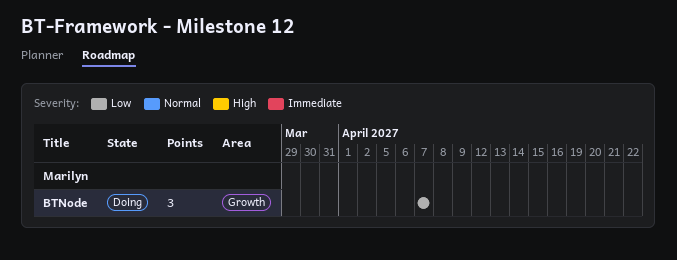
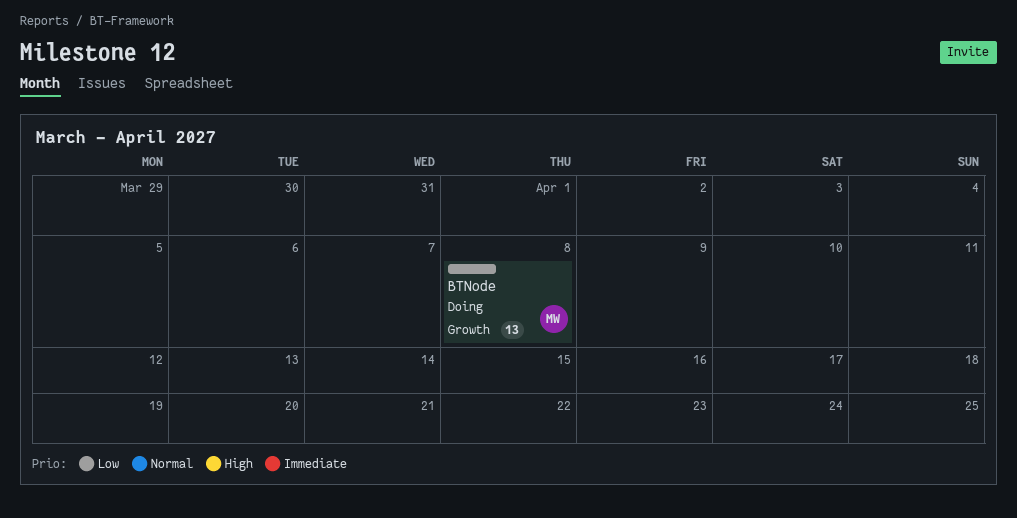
BTNode, estimate: 3 -> 13
BTNode, due: Apr 7 -> Apr 8

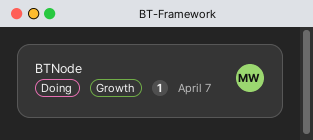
BTNode, estimate: 13 -> 1
BTNode, due: Apr 8 -> Apr 7

